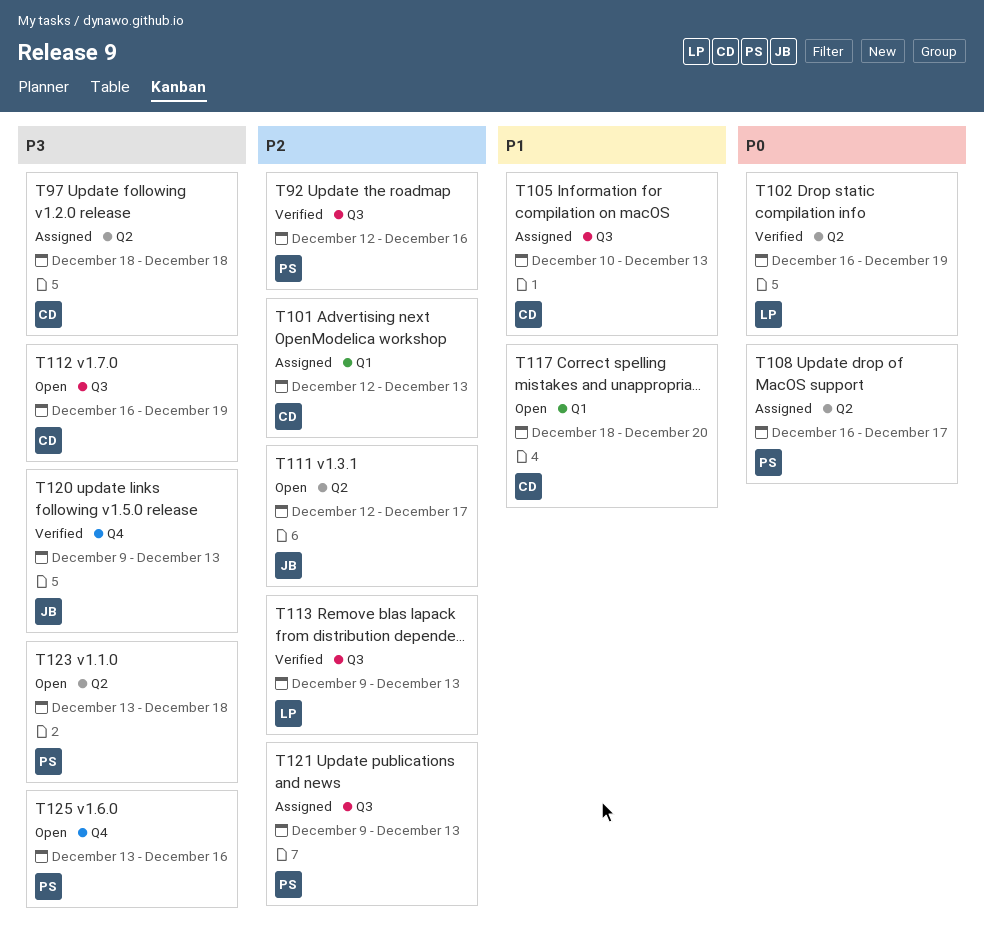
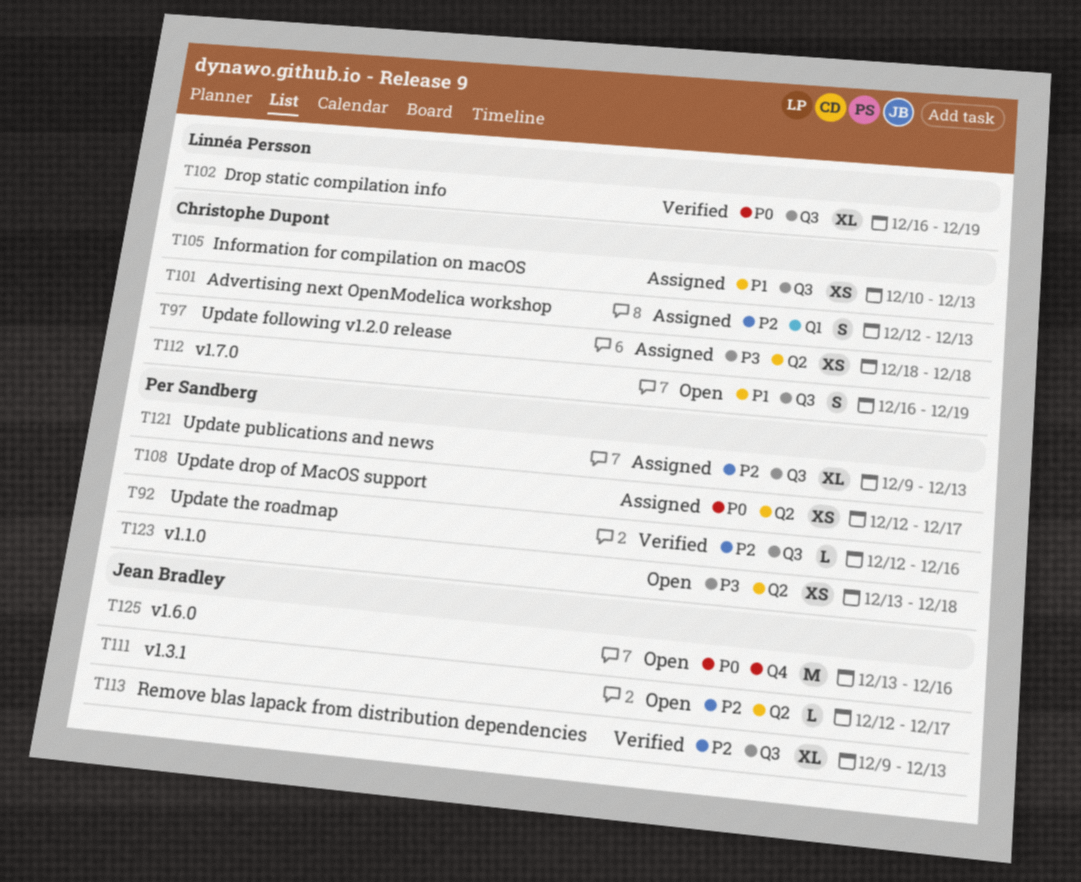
T102, label: Q2 -> Q3
T108, start: Dec 16 -> Dec 12
T112, priority: P3 -> P1
T113, owner: Linnéa Persson -> Jean Bradley
T117: present -> none
T120: present -> none
T125, owner: Per Sandberg -> Jean Bradley
T125, priority: P3 -> P0

